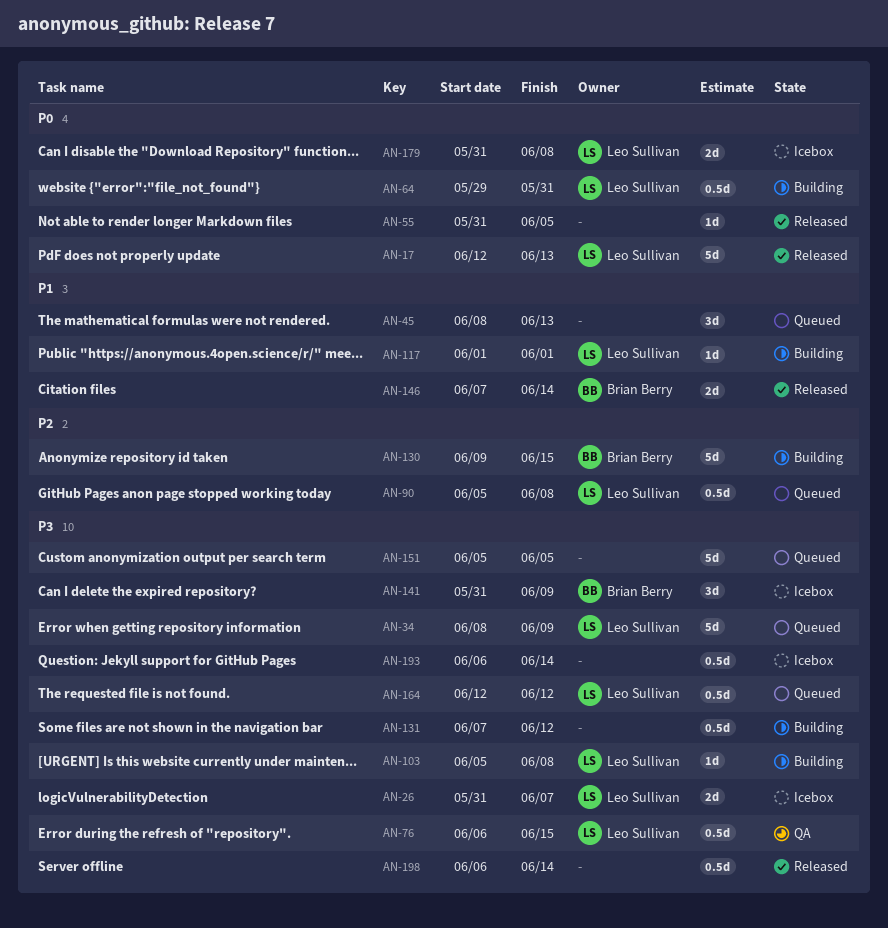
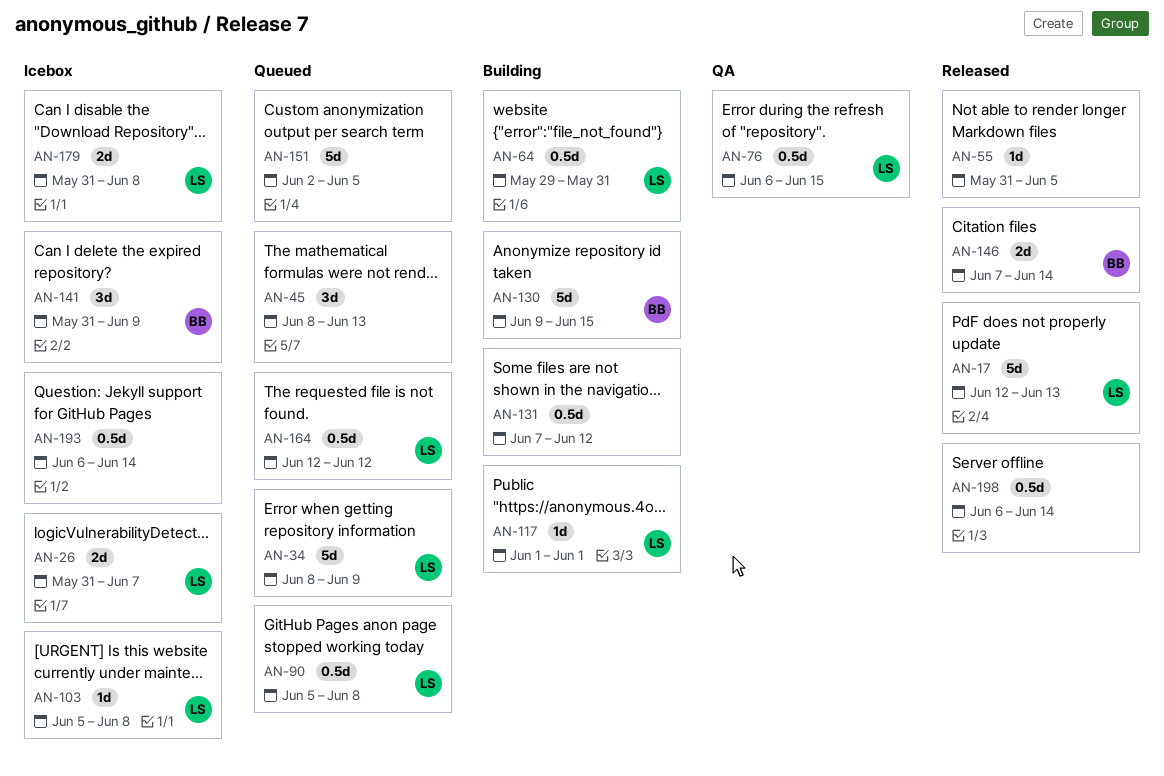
AN-103, status: Building -> Icebox
AN-151, start: Jun 5 -> Jun 2

